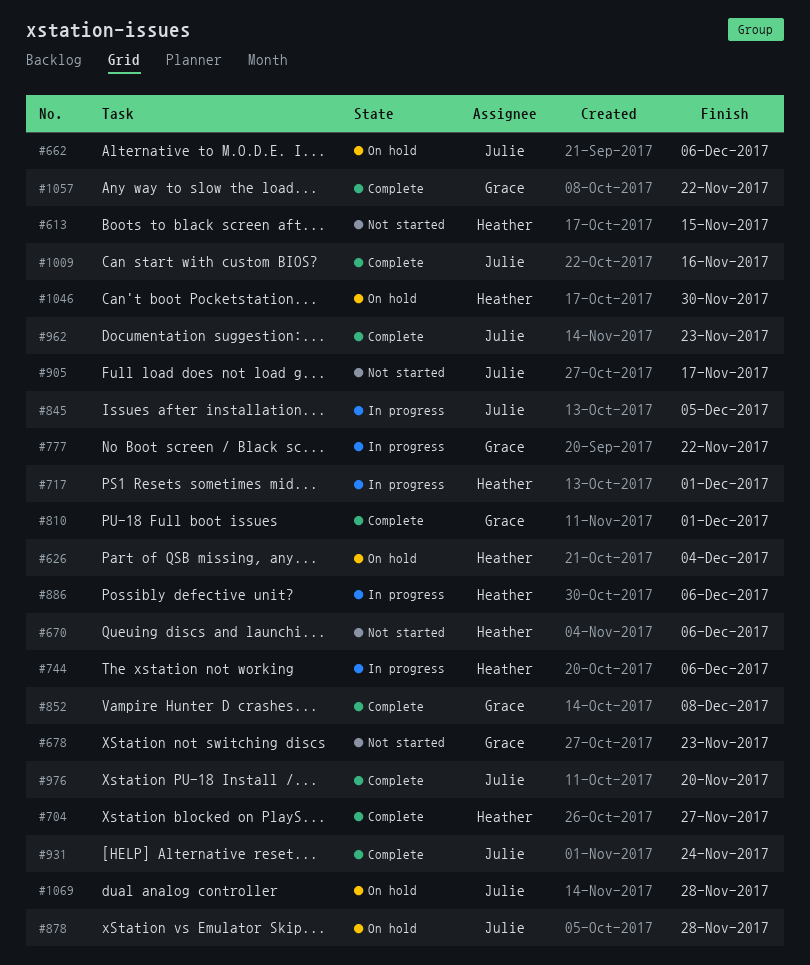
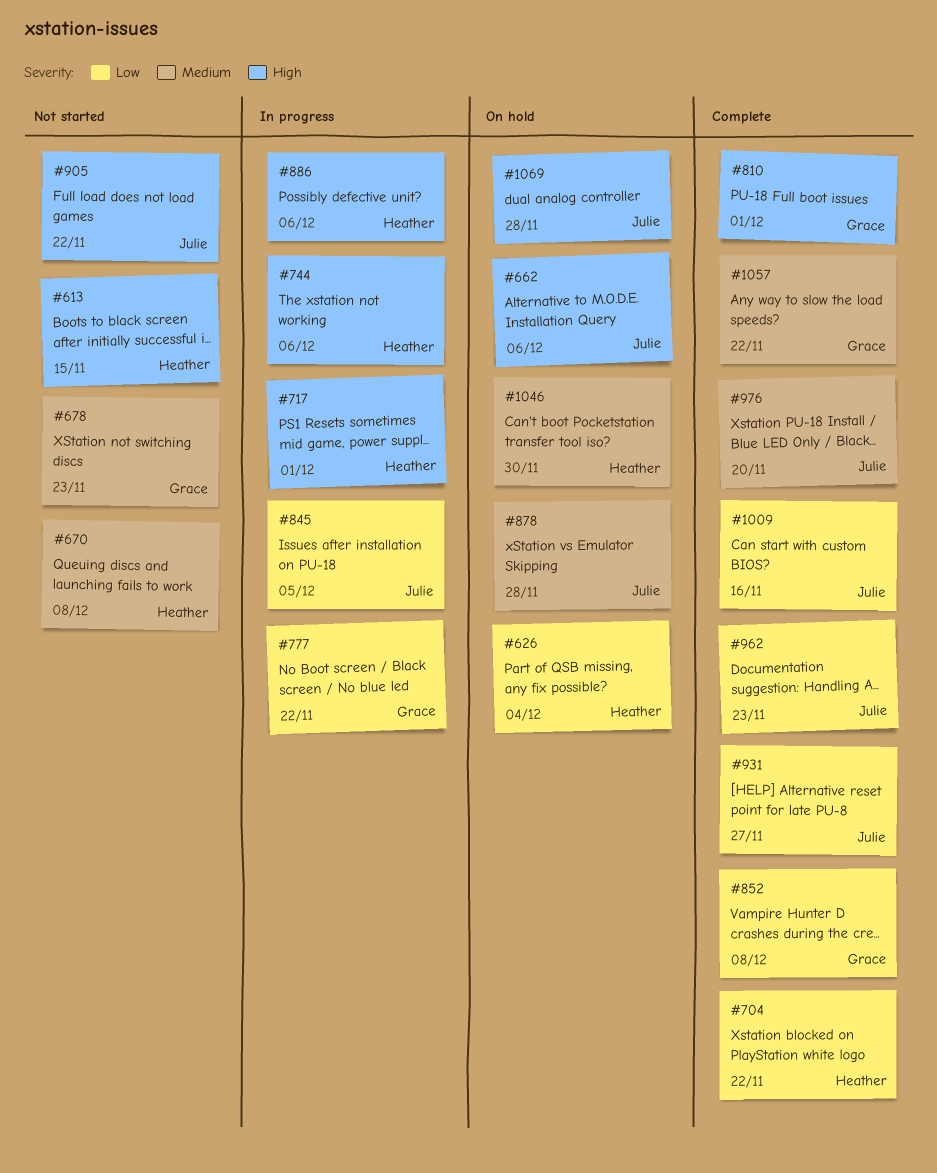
#670, due: Dec 6 -> Dec 8
#704, due: Nov 27 -> Nov 22
#905, due: Nov 17 -> Nov 22
#931, due: Nov 24 -> Nov 27

